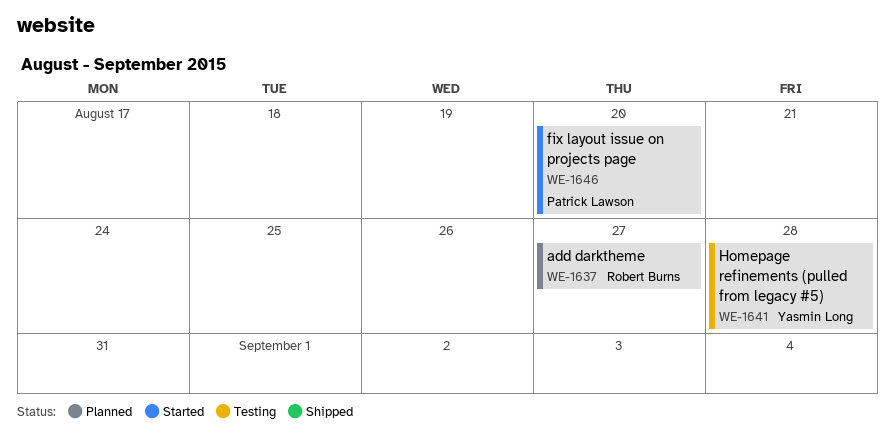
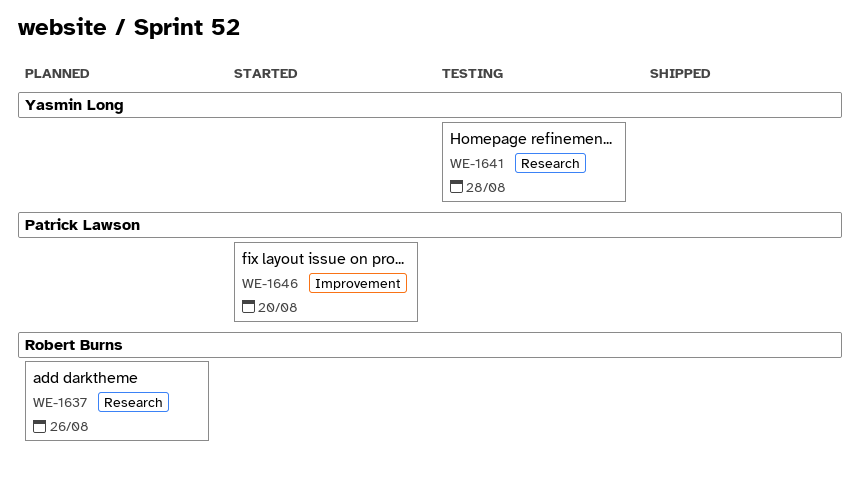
WE-1637, due: Aug 27 -> Aug 26

